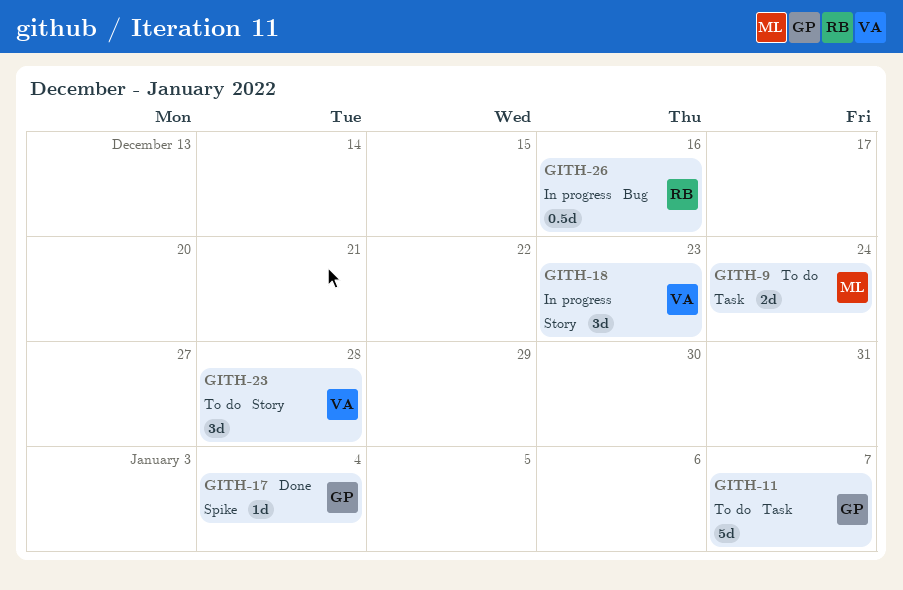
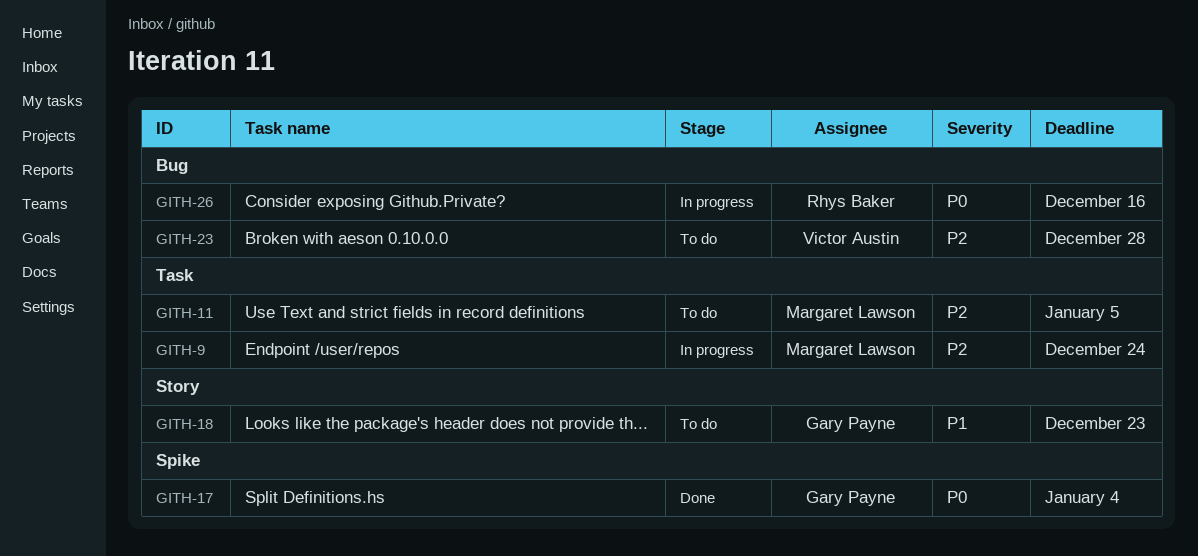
GITH-9, status: To do -> In progress
GITH-11, owner: Gary Payne -> Margaret Lawson
GITH-11, due: Jan 7 -> Jan 5
GITH-18, status: In progress -> To do
GITH-18, owner: Victor Austin -> Gary Payne
GITH-23, label: Story -> Bug

